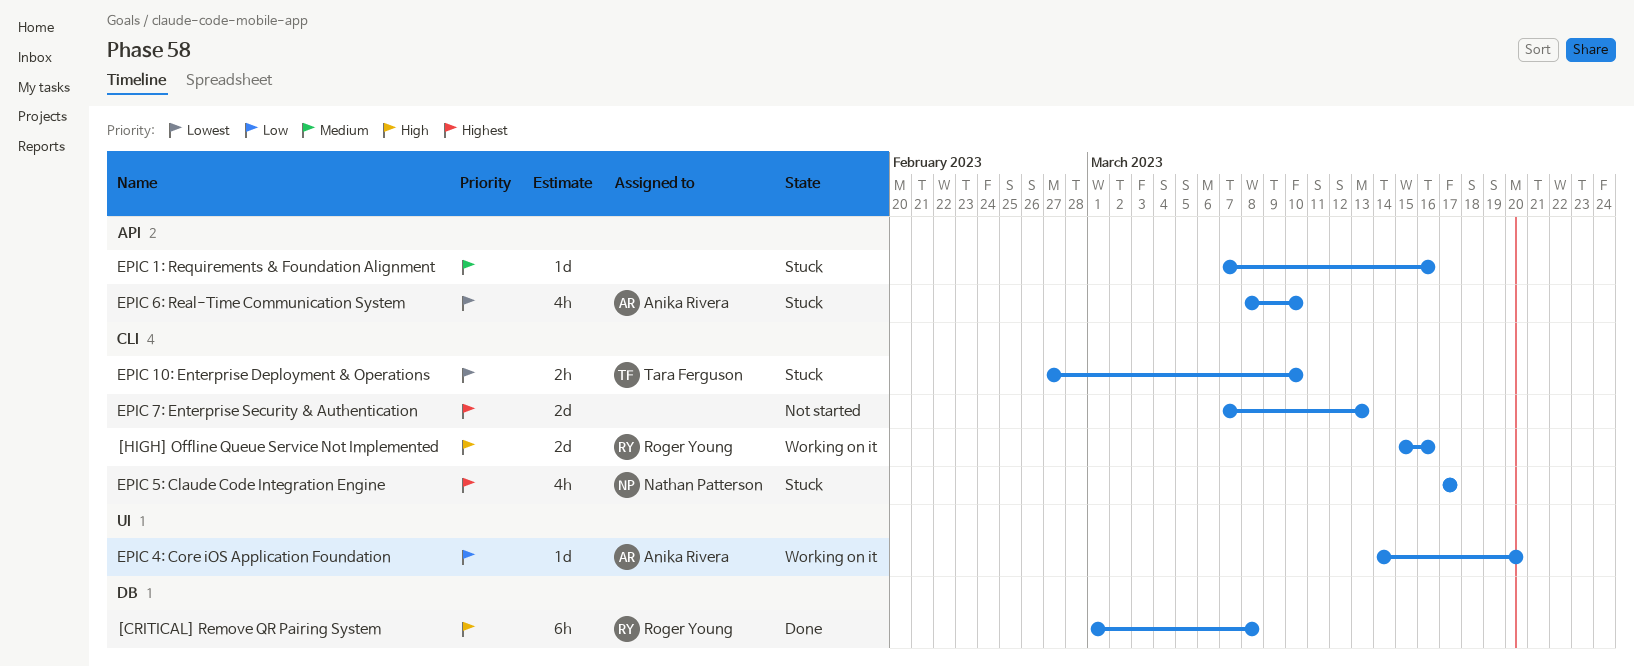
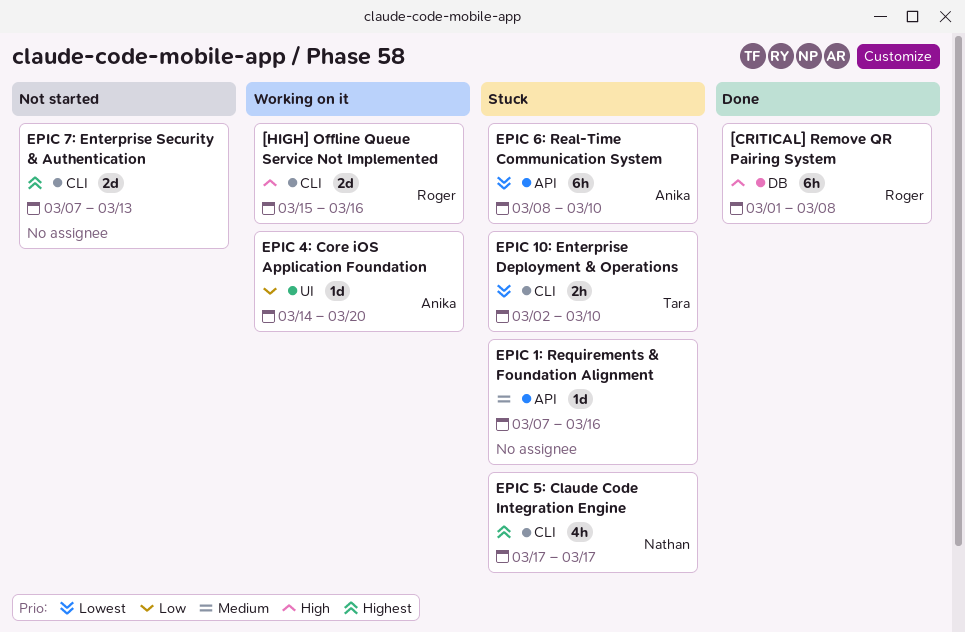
EPIC 10: Enterprise Deployment & Operations, start: Feb 27 -> Mar 2
EPIC 6: Real-Time Communication System, estimate: 4h -> 6h

